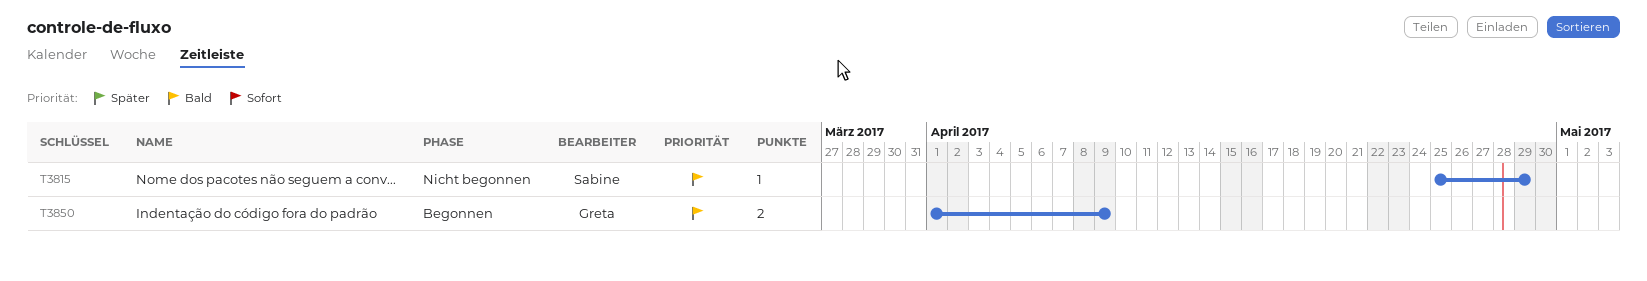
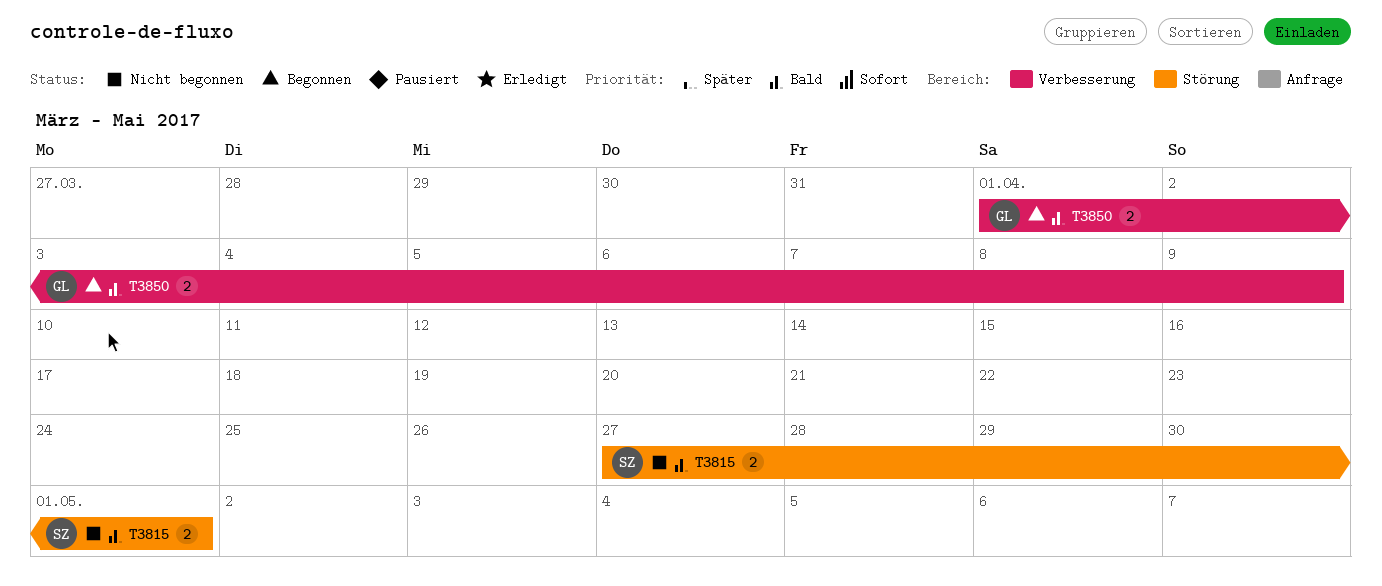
T3815, estimate: 1 -> 2
T3815, start: Apr 25 -> Apr 27
T3815, due: Apr 29 -> May 1

